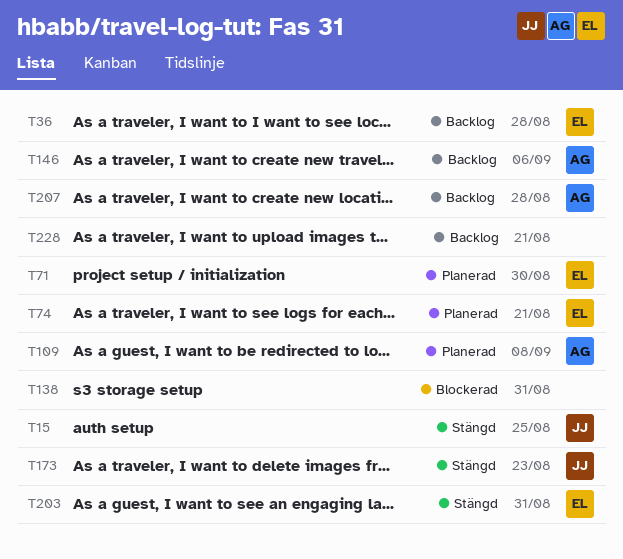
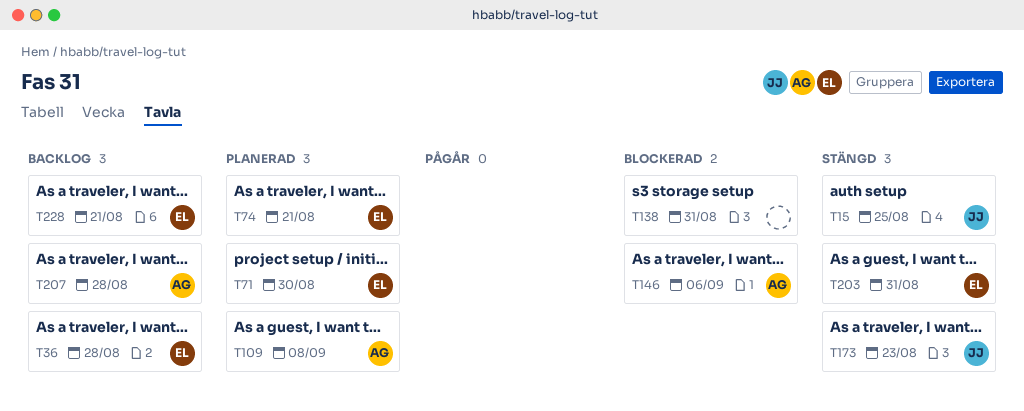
T146, status: Backlog -> Blockerad
T228, owner: none -> EL

